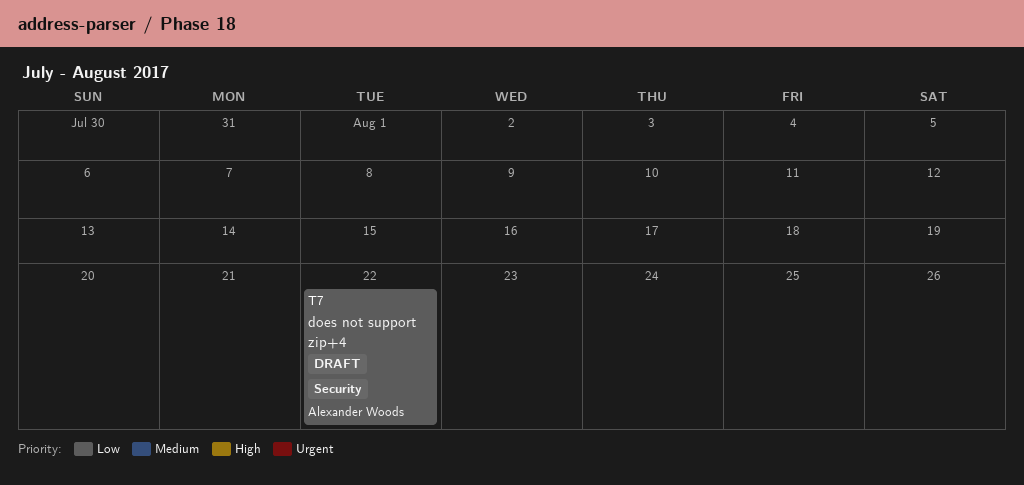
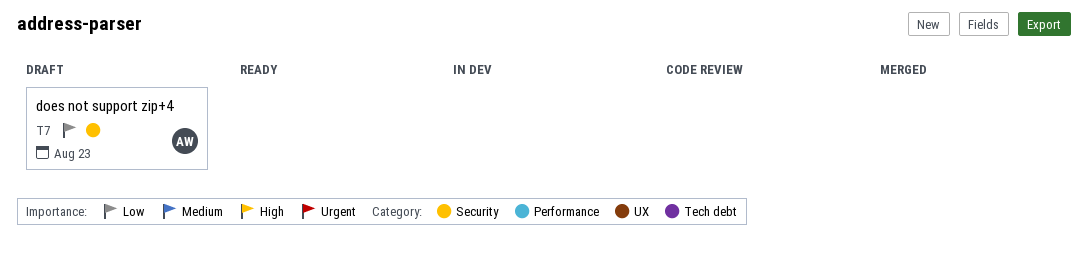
T7, due: Aug 22 -> Aug 23

